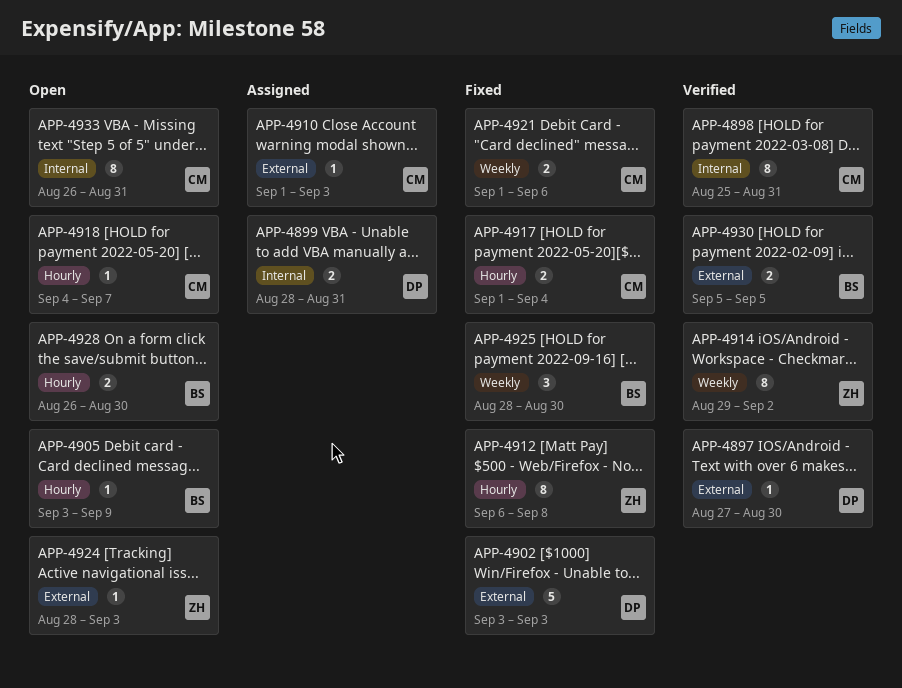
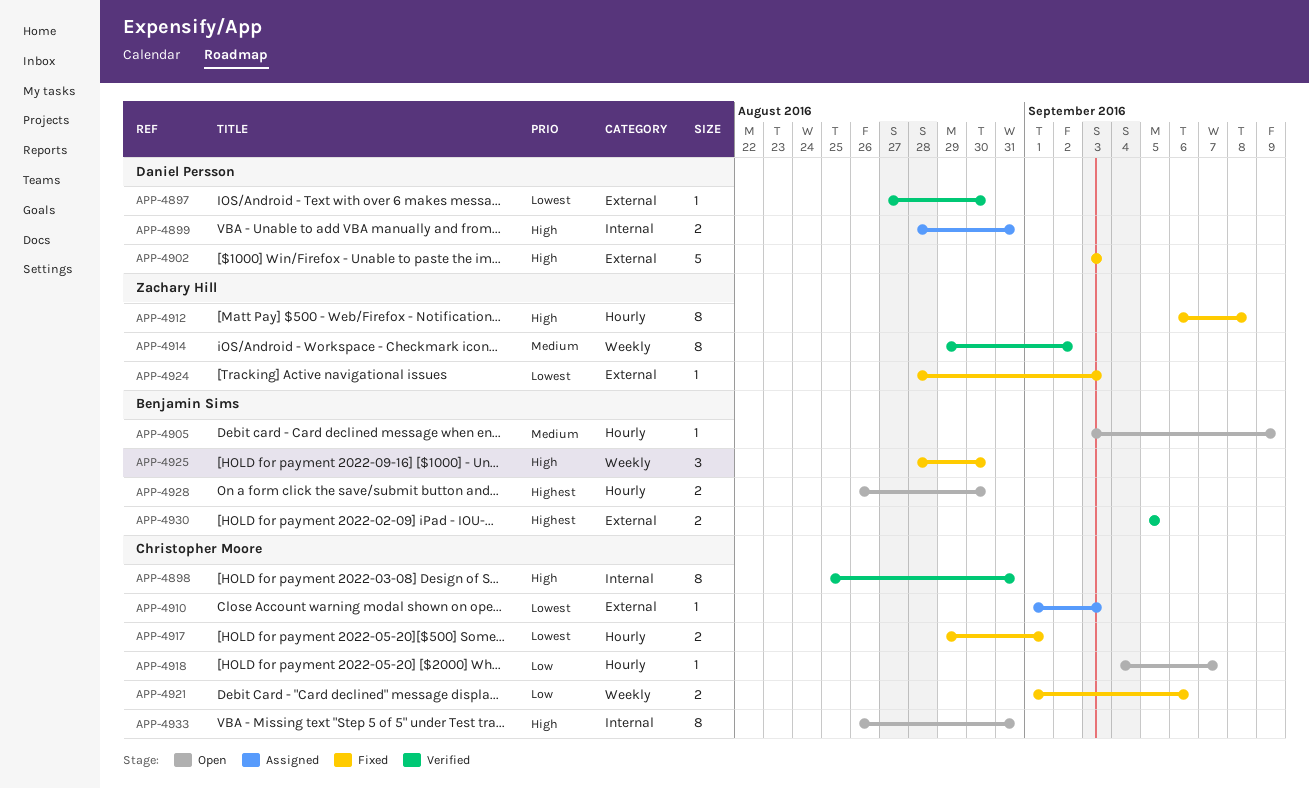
APP-4917, start: Sep 1 -> Aug 29
APP-4917, due: Sep 4 -> Sep 1
APP-4924, status: Open -> Fixed

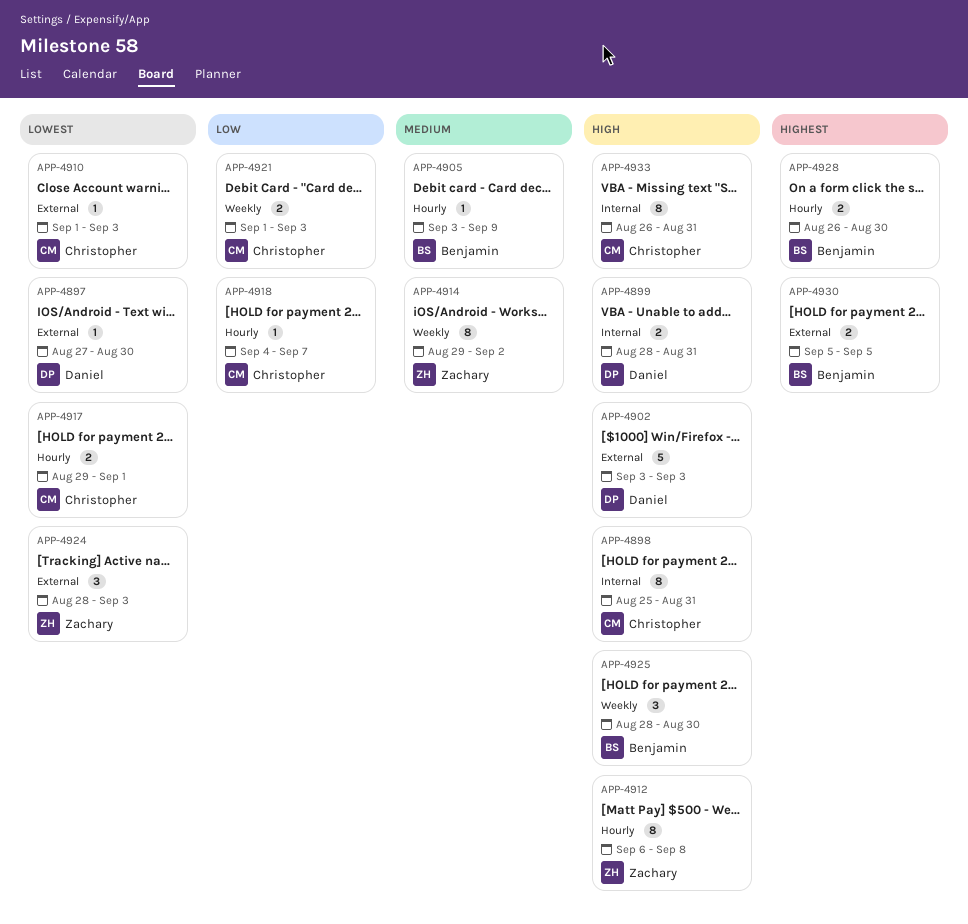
APP-4921, due: Sep 6 -> Sep 3
APP-4924, estimate: 1 -> 3

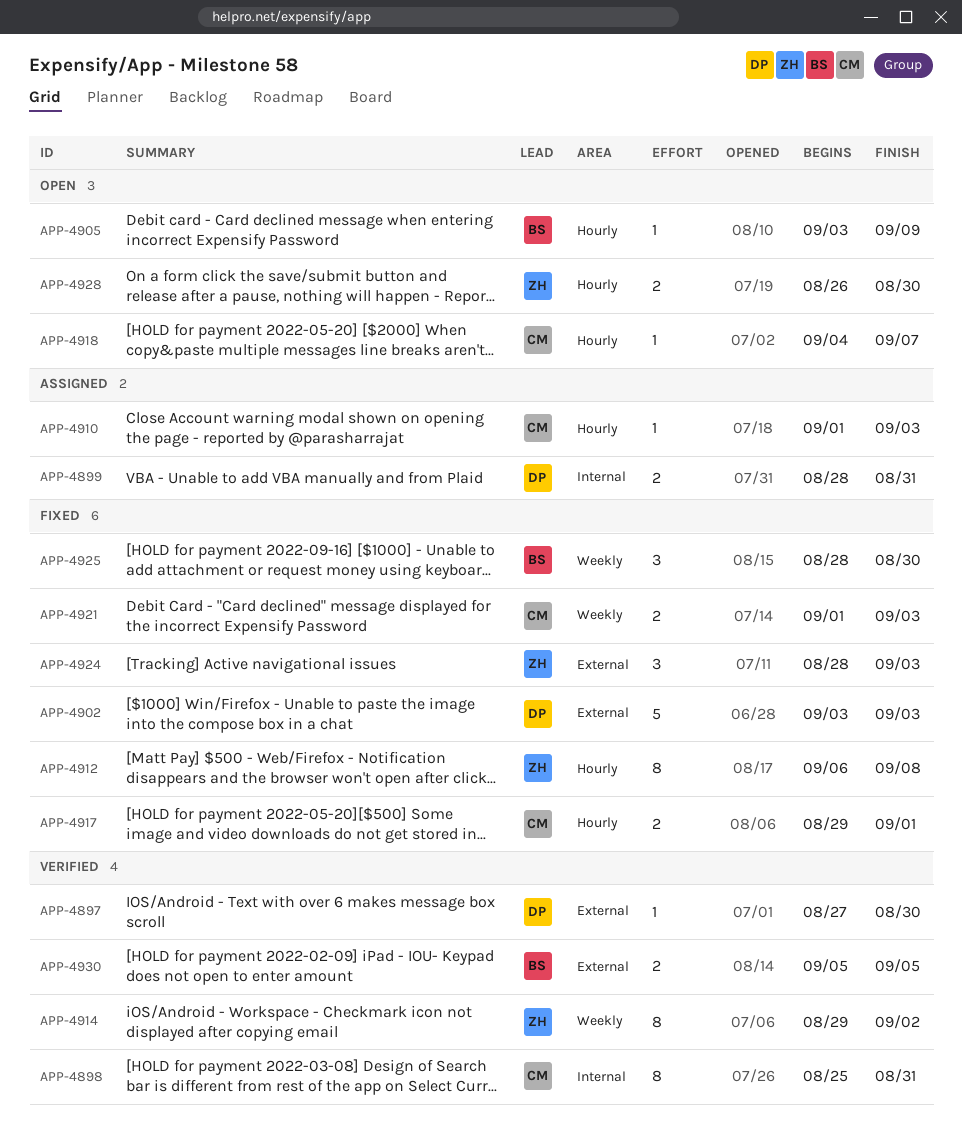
APP-4910, label: External -> Hourly
APP-4928, owner: Benjamin -> Zachary
APP-4933: present -> none

